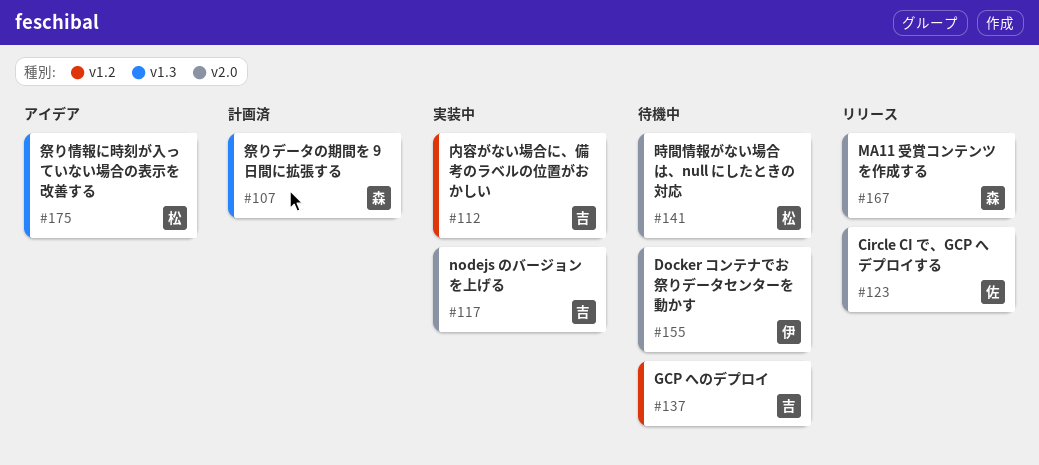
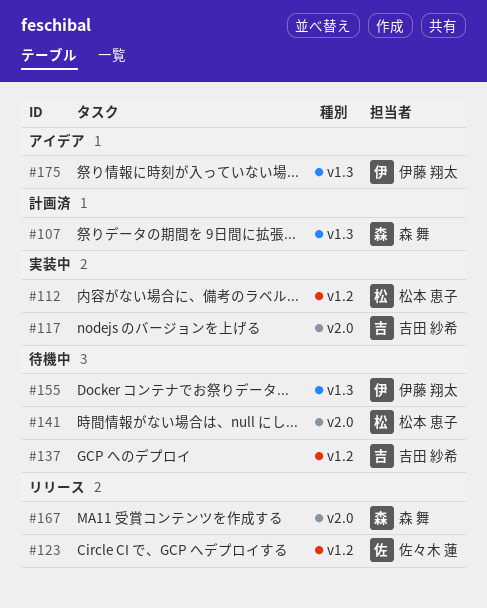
#112, owner: 吉田 紗希 -> 松本 恵子
#123, label: v2.0 -> v1.2
#155, label: v2.0 -> v1.3
#175, owner: 松本 恵子 -> 伊藤 翔太

